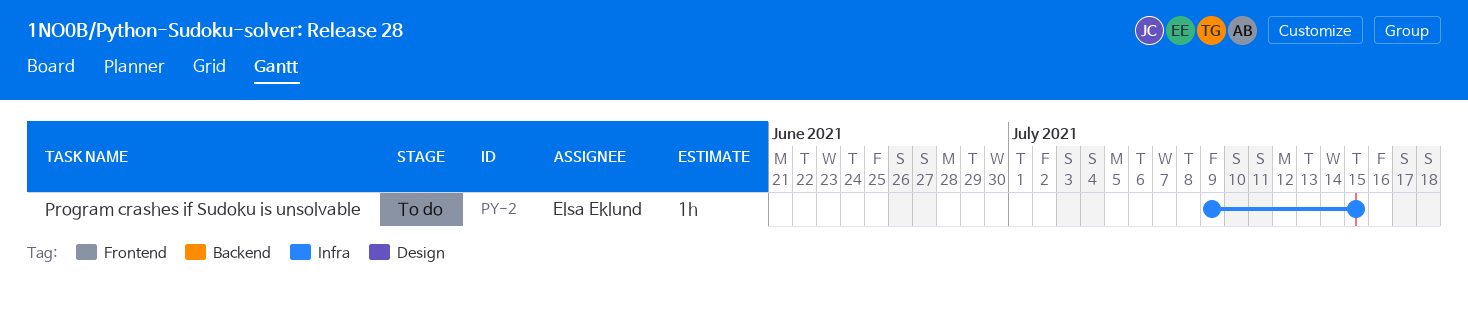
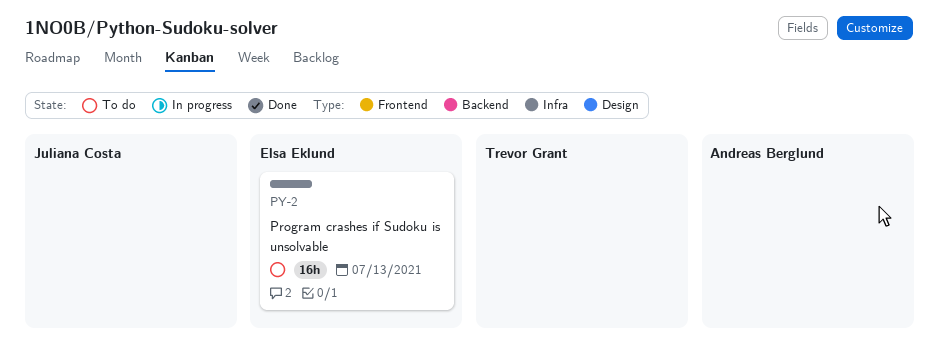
PY-2, estimate: 1h -> 16h
PY-2, due: Jul 15 -> Jul 13

